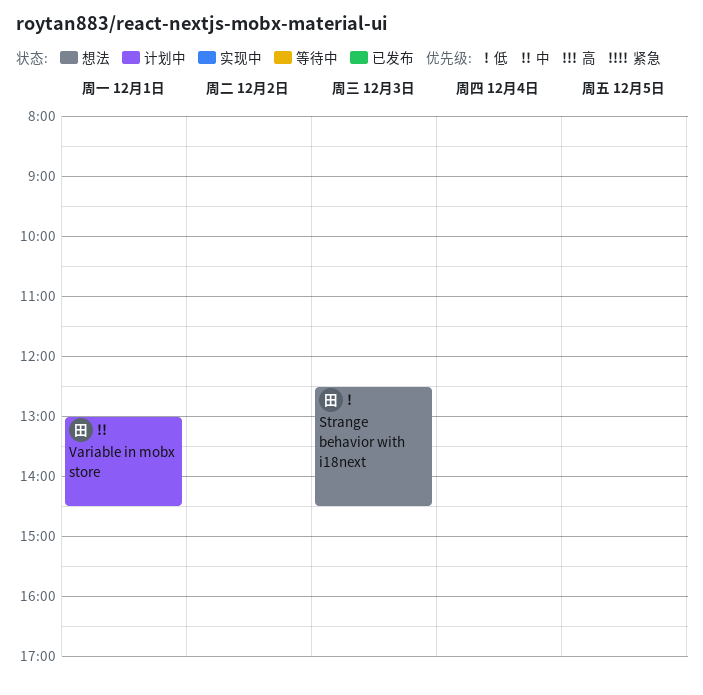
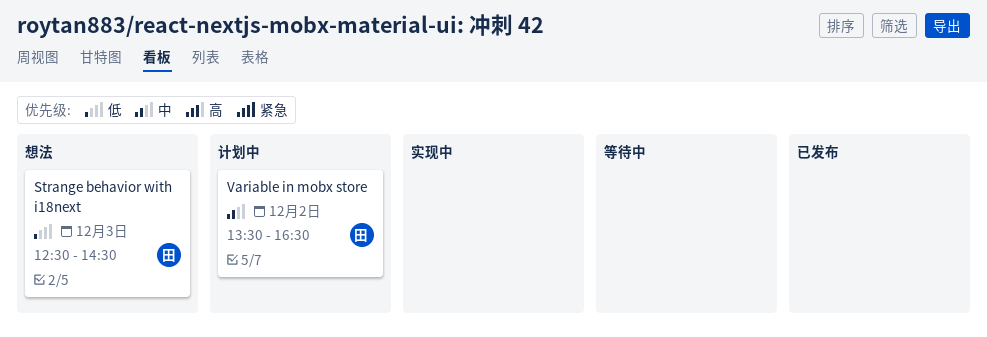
Variable in mobx store, day: Dec 1 -> Dec 2
Variable in mobx store, begins: 13:00 -> 13:30
Variable in mobx store, ends: 14:30 -> 16:30

